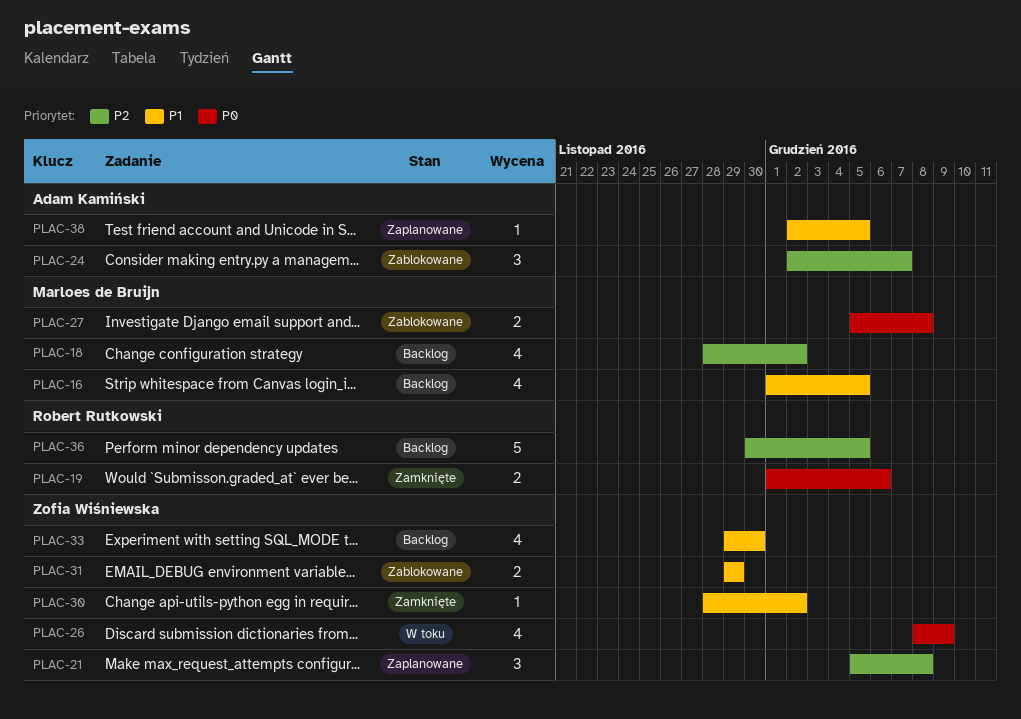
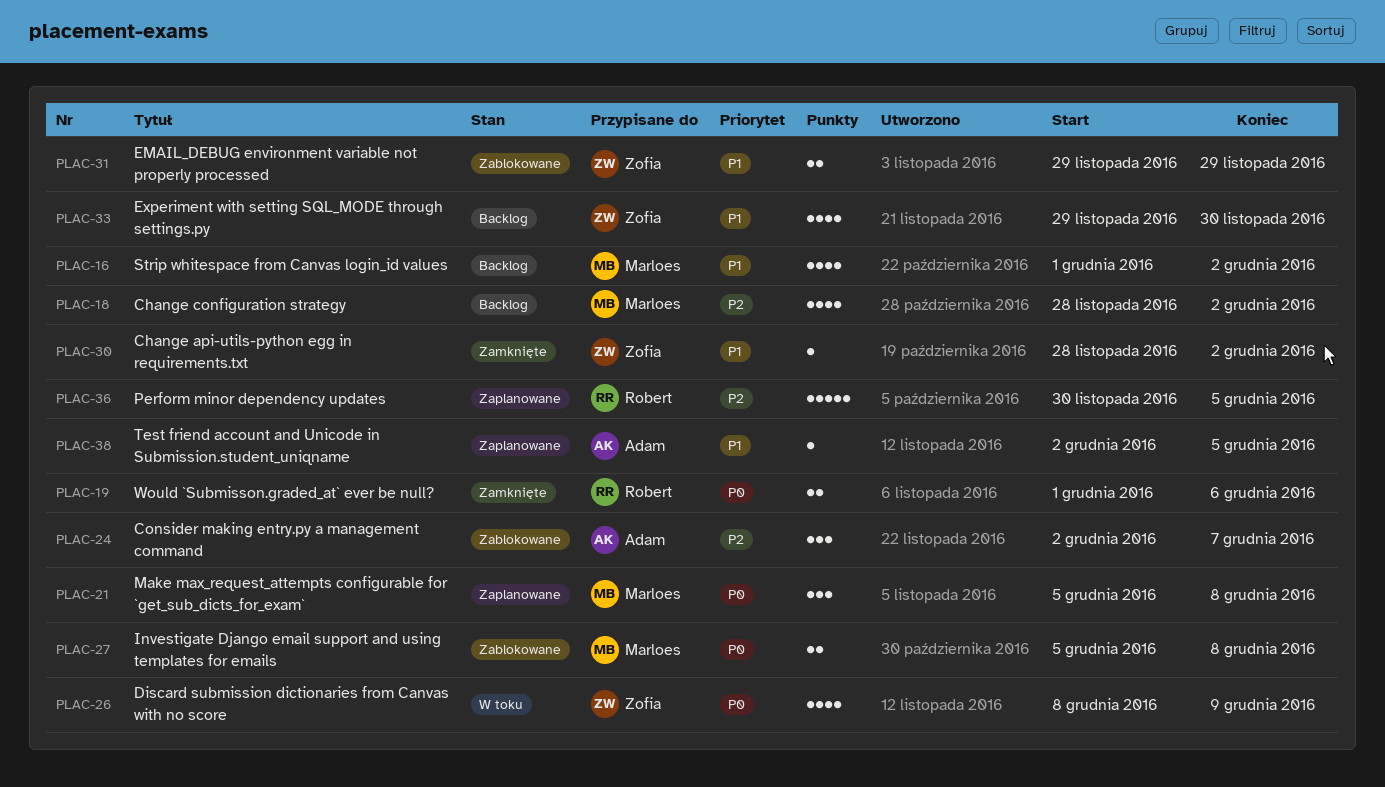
PLAC-16, due: Dec 5 -> Dec 2
PLAC-21, owner: Zofia Wiśniewska -> Marloes de Bruijn
PLAC-21, priority: P2 -> P0
PLAC-36, status: Backlog -> Zaplanowane

